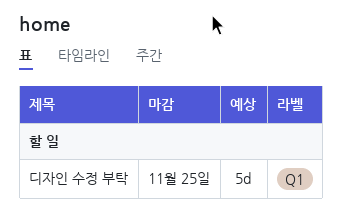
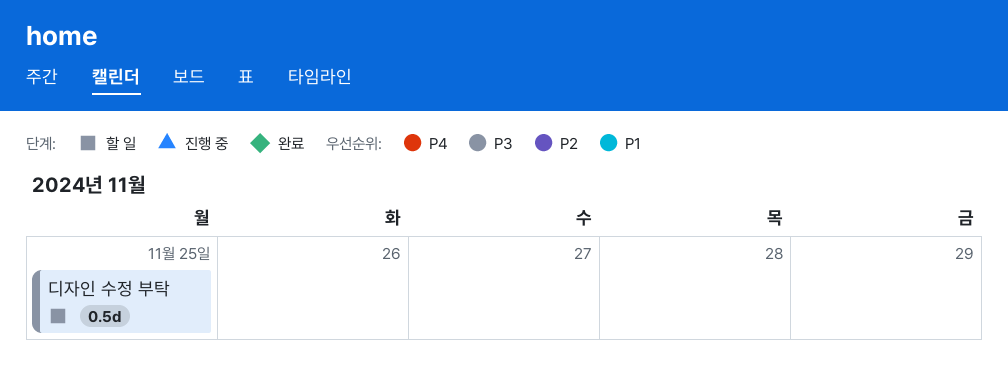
디자인 수정 부탁, estimate: 5d -> 0.5d

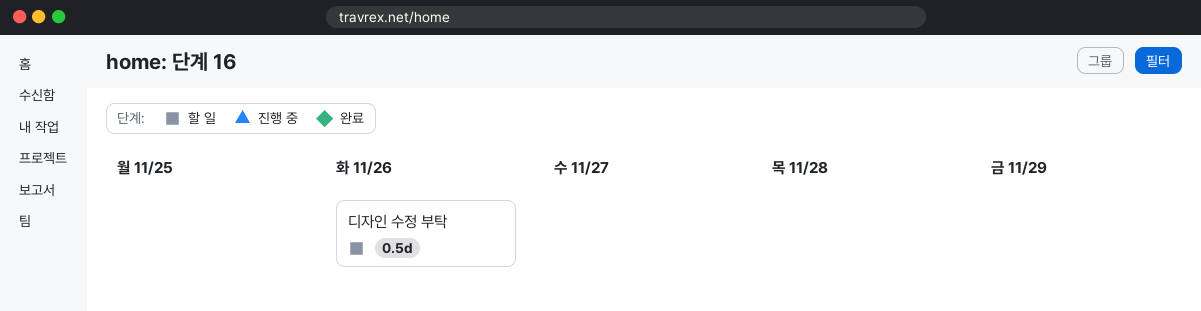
디자인 수정 부탁, due: Nov 25 -> Nov 26

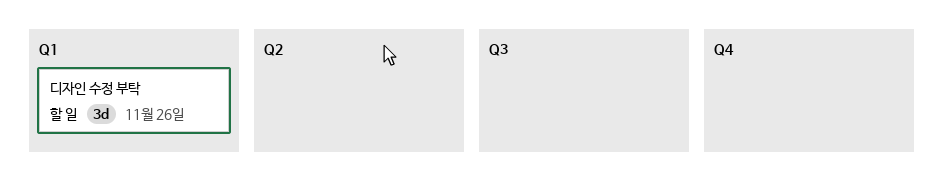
디자인 수정 부탁, estimate: 0.5d -> 3d

